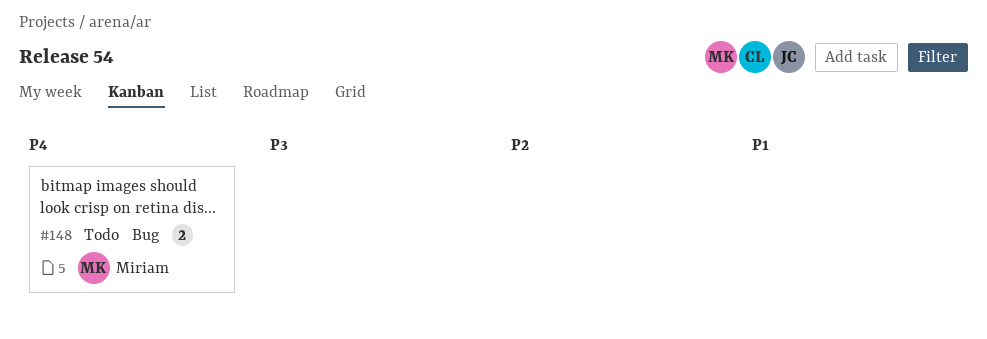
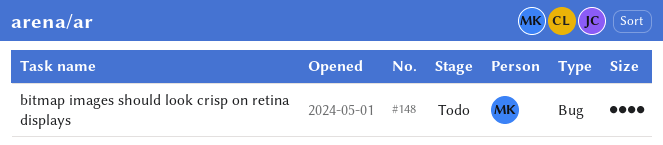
#148, estimate: 2 -> 4

